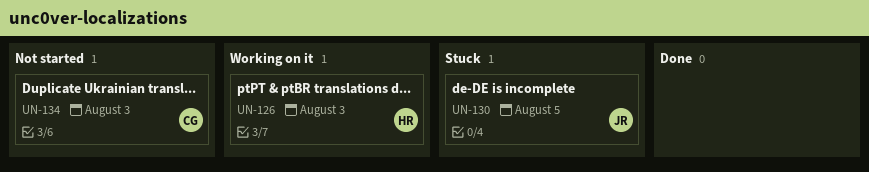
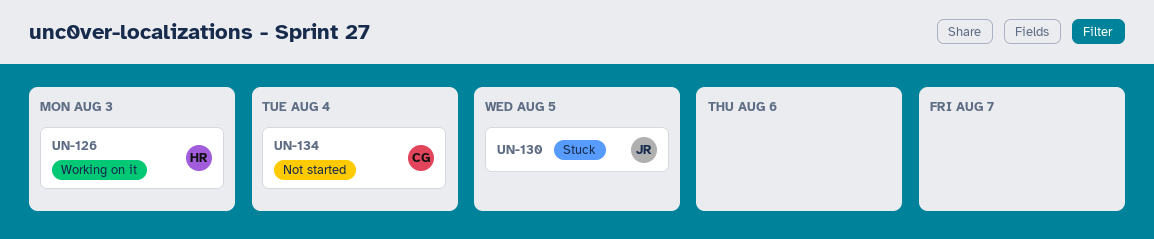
UN-134, due: Aug 3 -> Aug 4

